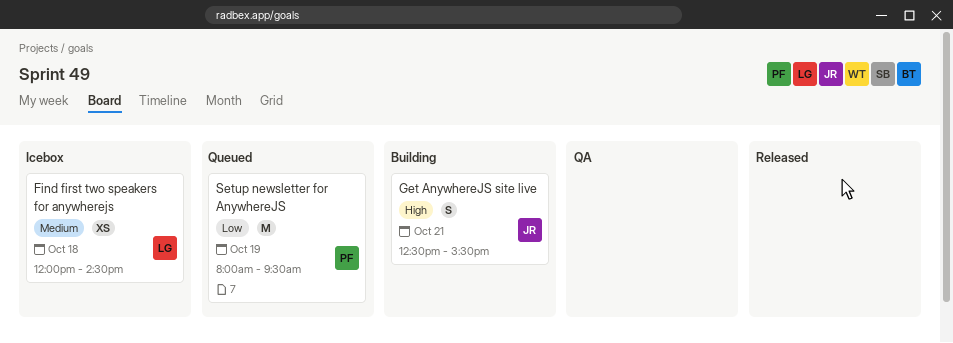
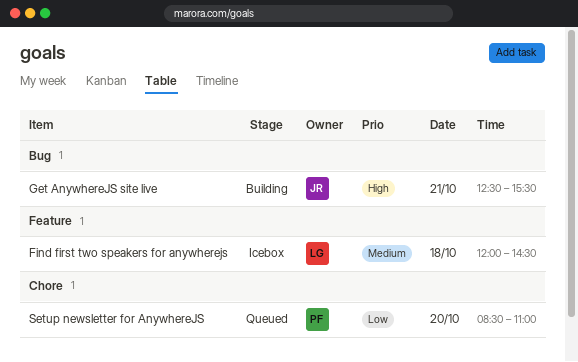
Setup newsletter for AnywhereJS, day: Oct 19 -> Oct 20
Setup newsletter for AnywhereJS, begins: 08:00 -> 08:30
Setup newsletter for AnywhereJS, ends: 09:30 -> 11:00

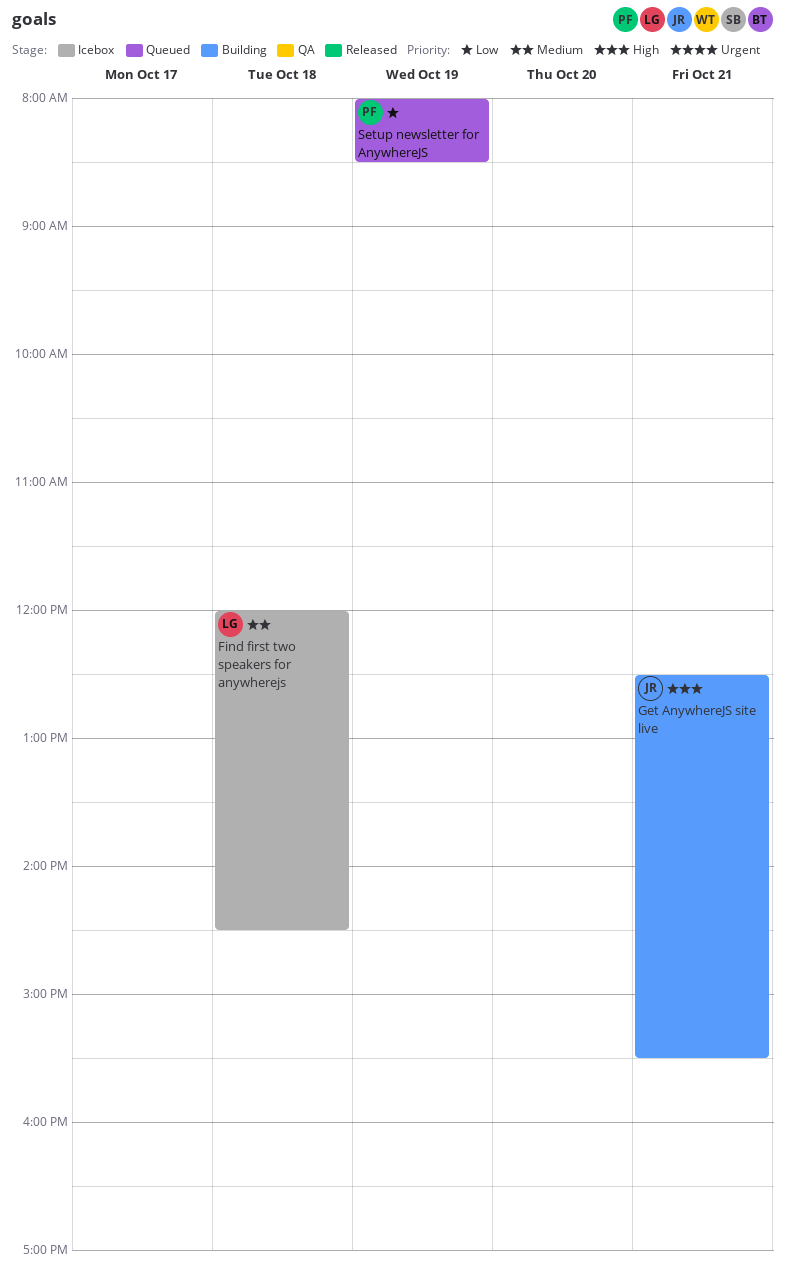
Setup newsletter for AnywhereJS, day: Oct 20 -> Oct 19
Setup newsletter for AnywhereJS, begins: 08:30 -> 08:00
Setup newsletter for AnywhereJS, ends: 11:00 -> 08:30

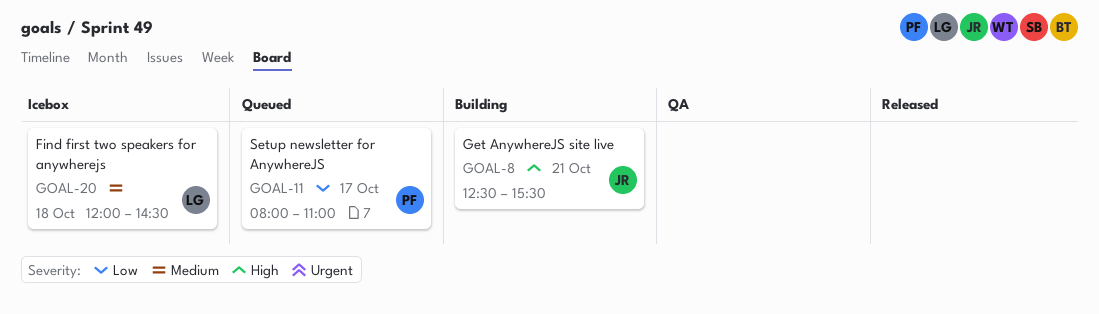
Setup newsletter for AnywhereJS, day: Oct 19 -> Oct 17
Setup newsletter for AnywhereJS, ends: 08:30 -> 11:00

